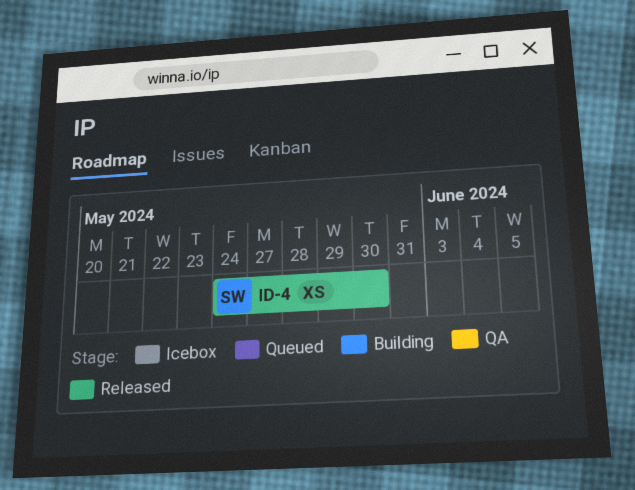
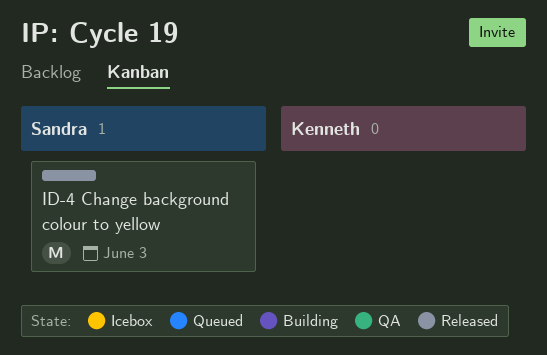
ID-4, estimate: XS -> M
ID-4, due: May 30 -> Jun 3

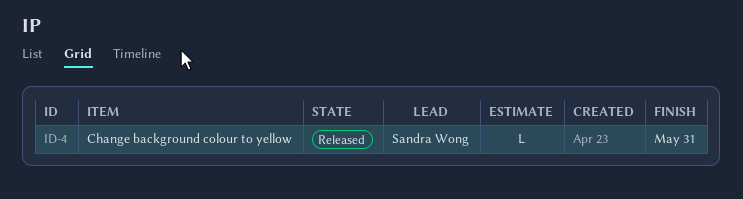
ID-4, estimate: M -> L
ID-4, due: Jun 3 -> May 31

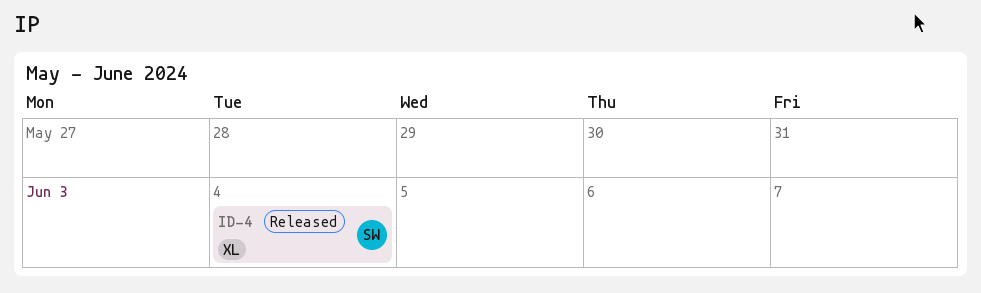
ID-4, estimate: L -> XL
ID-4, due: May 31 -> Jun 4

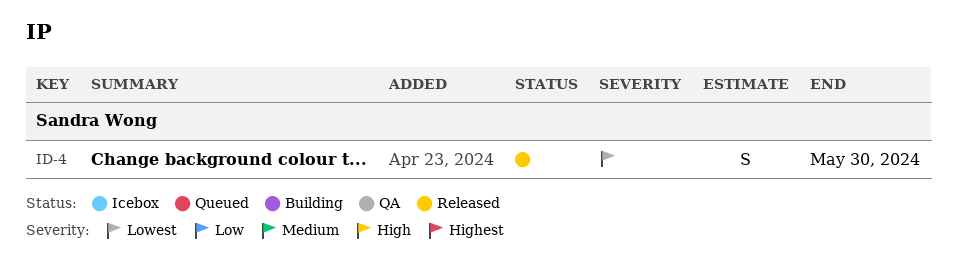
ID-4, estimate: XL -> S
ID-4, due: Jun 4 -> May 30

